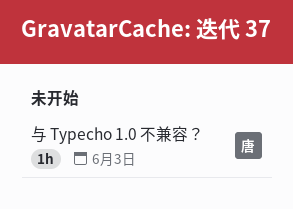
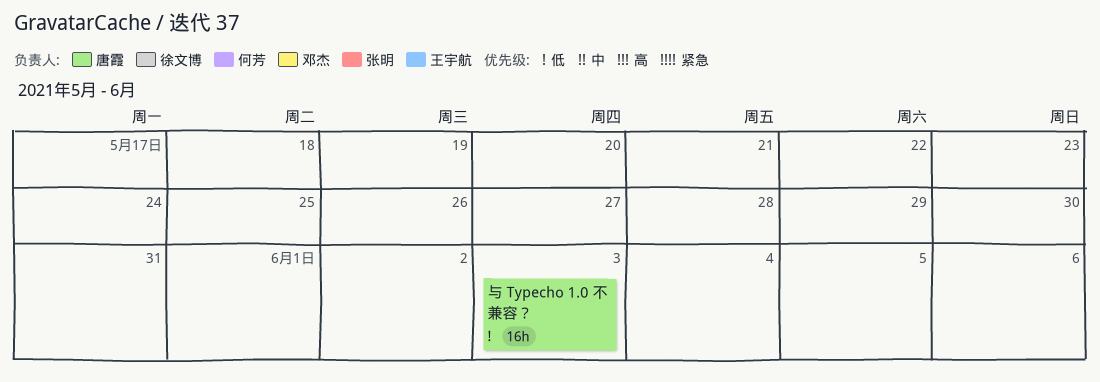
与 Typecho 1.0 不兼容？, estimate: 1h -> 16h

